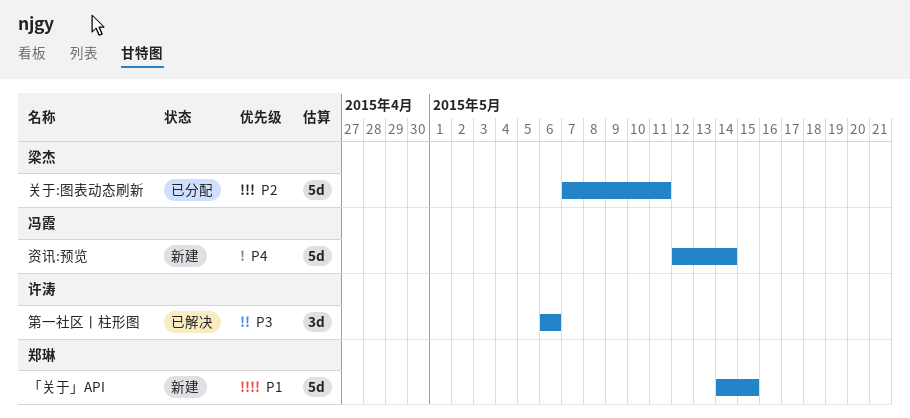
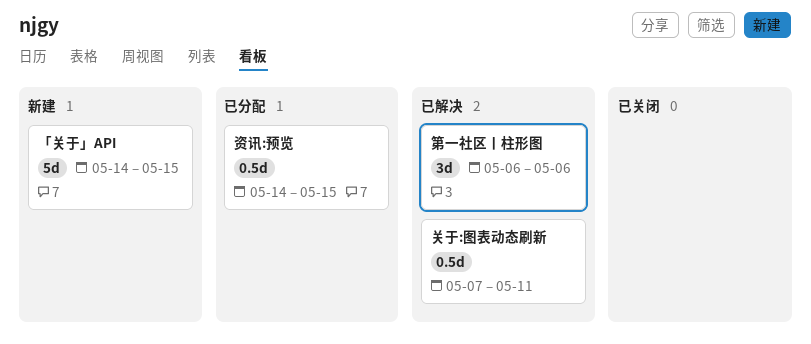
关于:图表动态刷新, status: 已分配 -> 已解决
关于:图表动态刷新, estimate: 5d -> 0.5d
资讯:预览, status: 新建 -> 已分配
资讯:预览, estimate: 5d -> 0.5d
资讯:预览, start: May 12 -> May 14
资讯:预览, due: May 14 -> May 15

